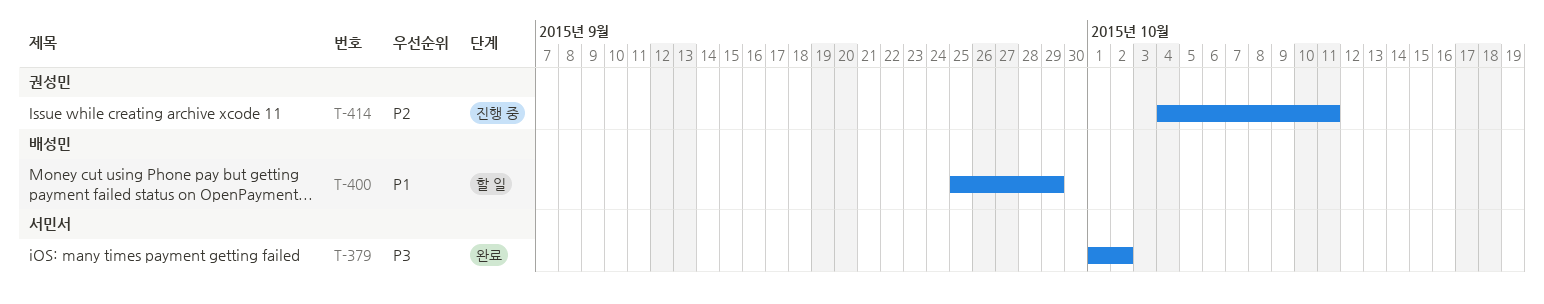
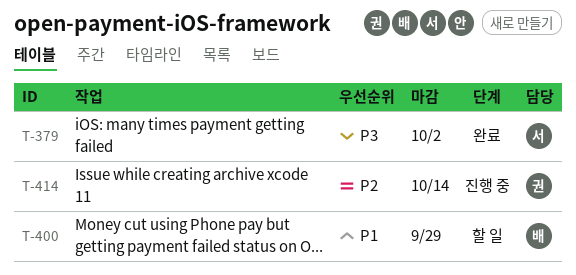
T-414, due: Oct 11 -> Oct 14

